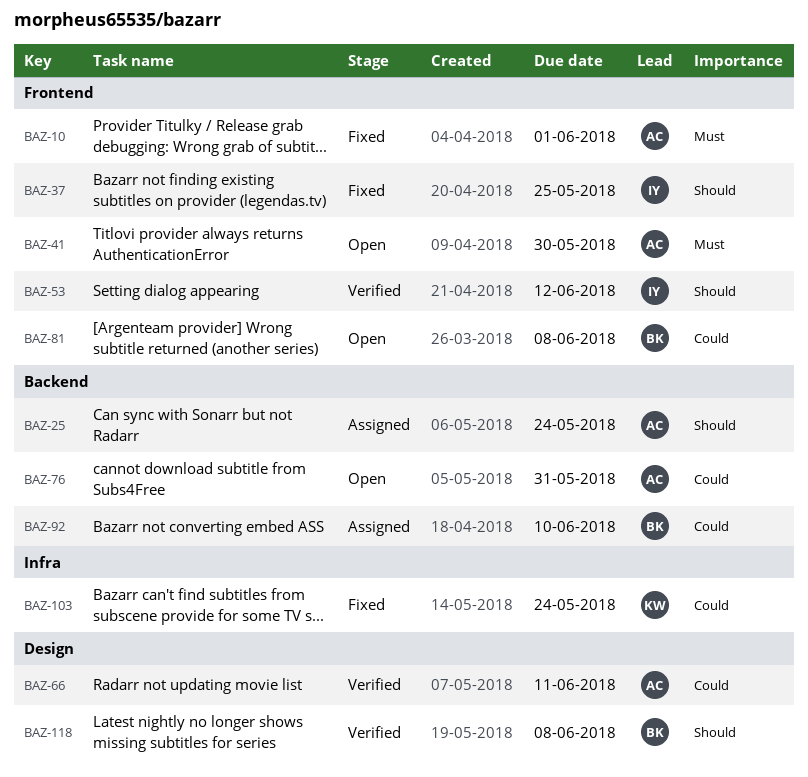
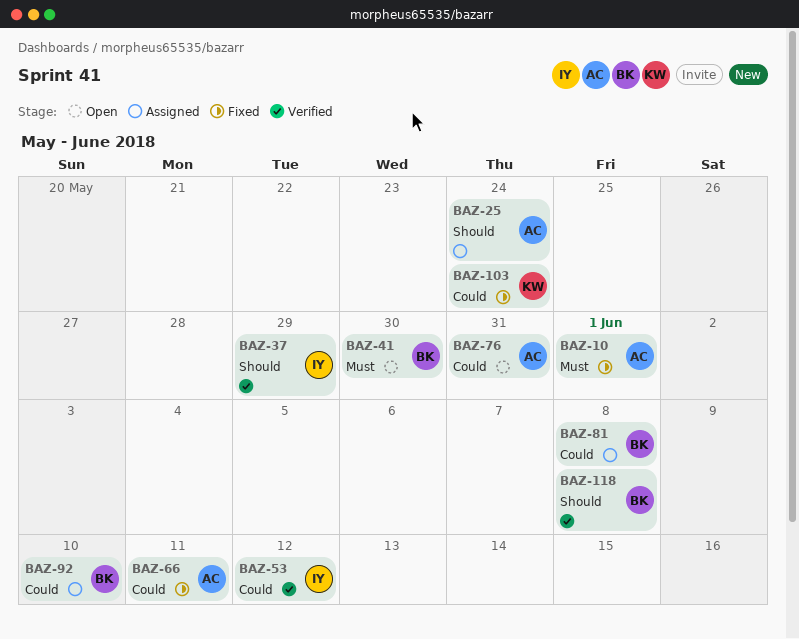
BAZ-37, status: Fixed -> Verified
BAZ-37, due: May 25 -> May 29
BAZ-41, owner: AC -> BK
BAZ-53, priority: Should -> Could
BAZ-66, status: Verified -> Fixed
BAZ-81, status: Open -> Assigned

